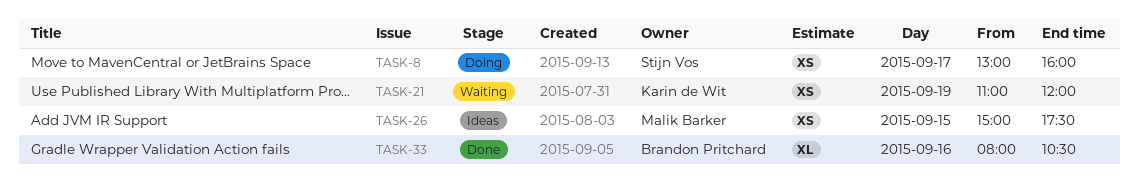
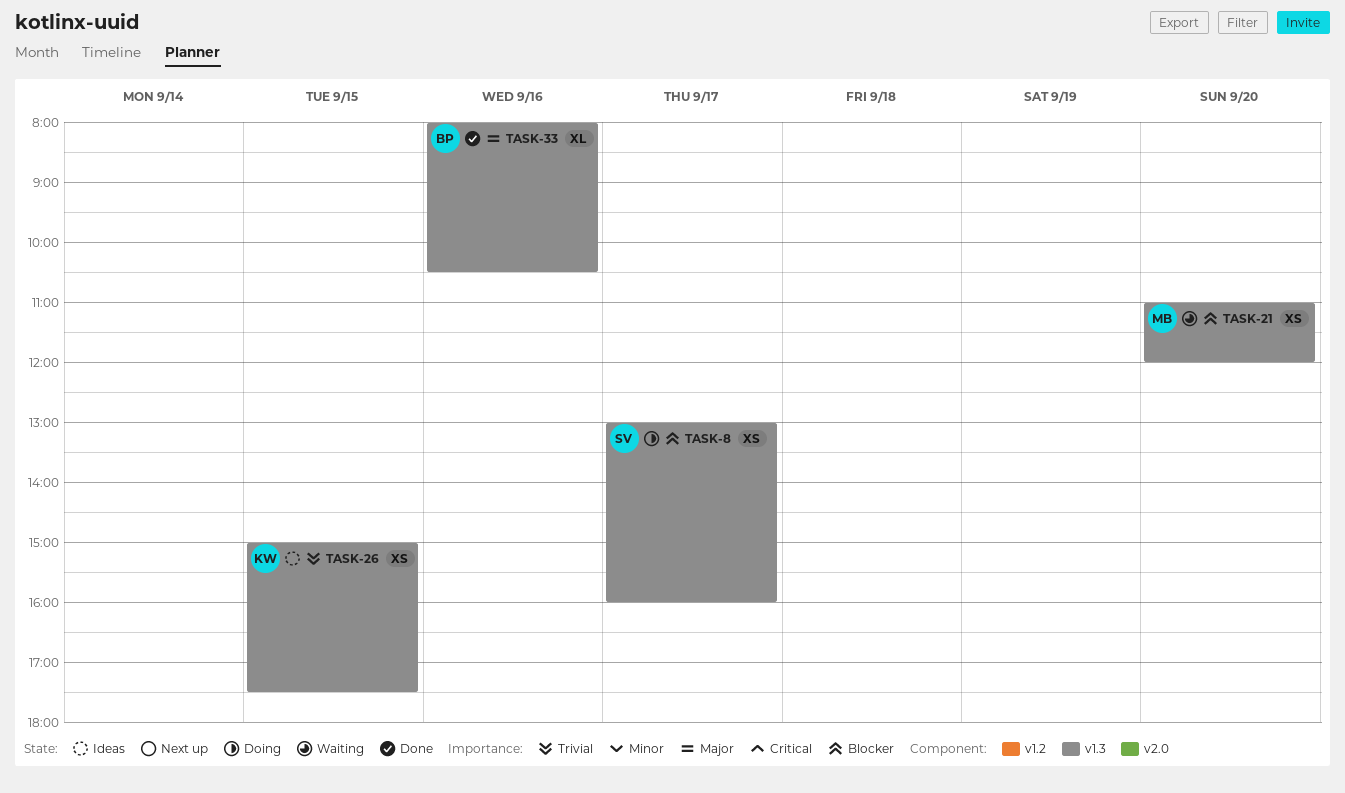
TASK-21, owner: Karin de Wit -> Malik Barker
TASK-21, day: Sep 19 -> Sep 20
TASK-26, owner: Malik Barker -> Karin de Wit

